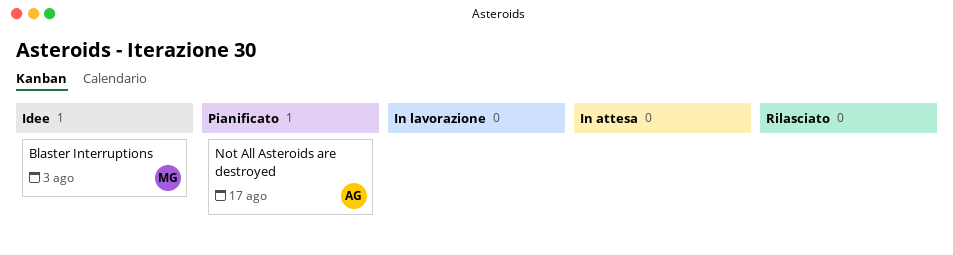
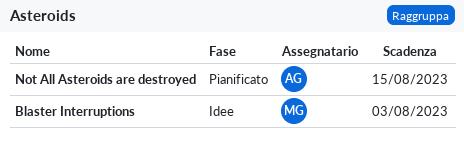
Not All Asteroids are destroyed, due: Aug 17 -> Aug 15

